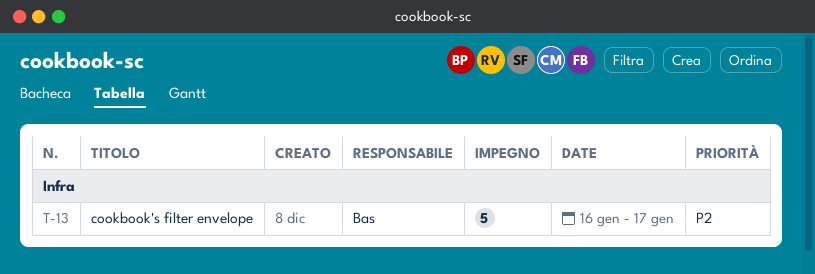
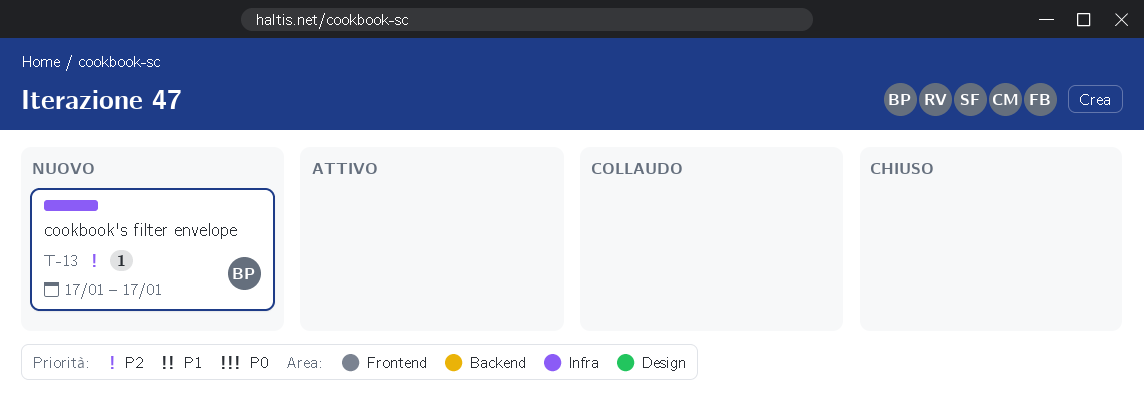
T-13, estimate: 5 -> 1
T-13, start: Jan 16 -> Jan 17

